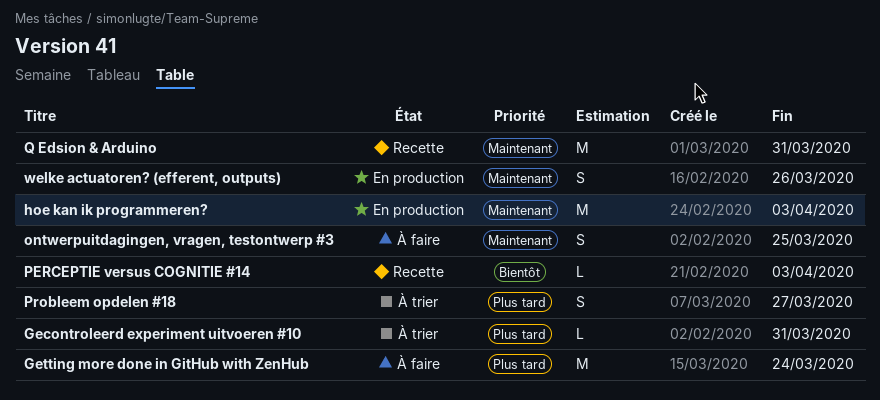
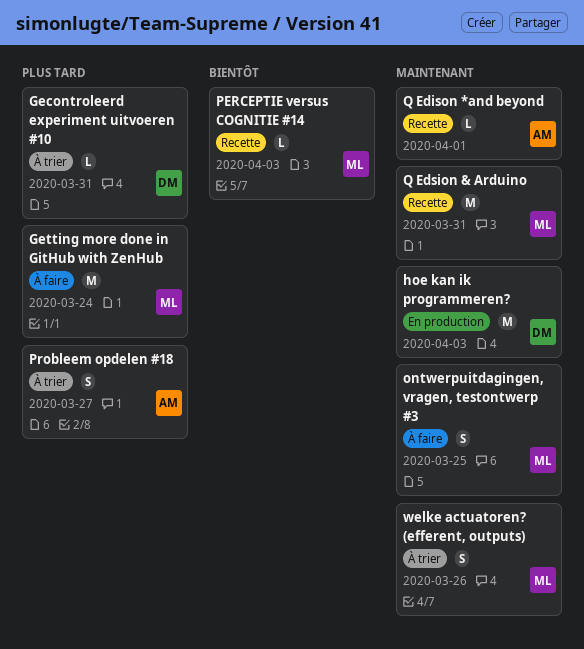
Q Edison *and beyond: none -> present
welke actuatoren? (efferent, outputs), status: En production -> À trier

